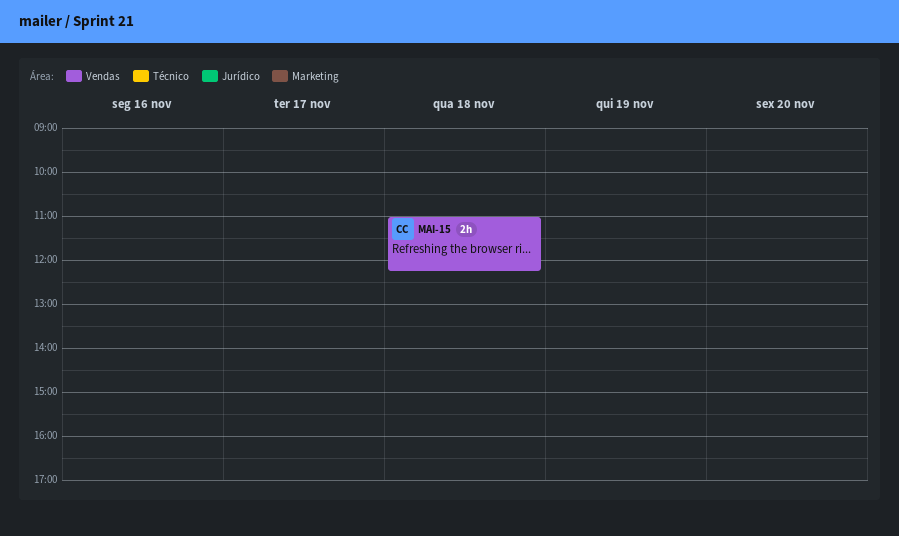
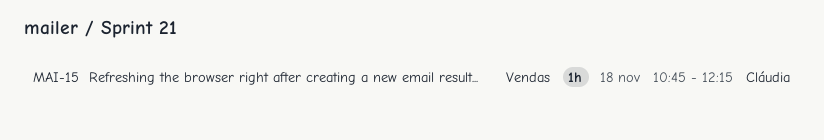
MAI-15, estimate: 2h -> 1h
MAI-15, begins: 11:00 -> 10:45

